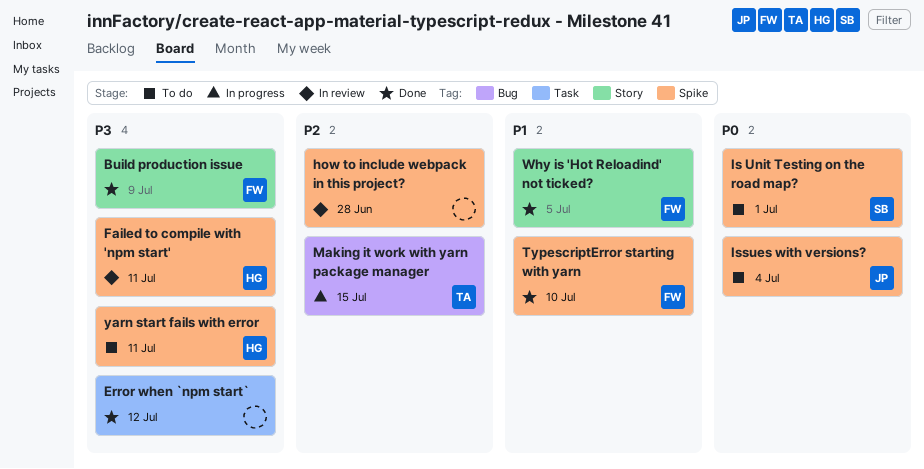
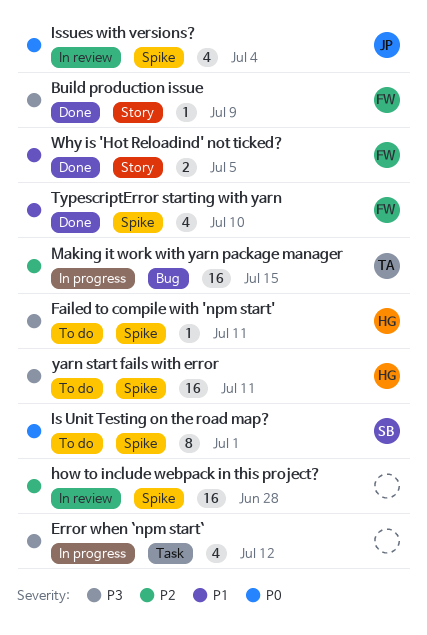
Error when `npm start`, status: Done -> In progress
Failed to compile with 'npm start', status: In review -> To do
Issues with versions?, status: To do -> In review

